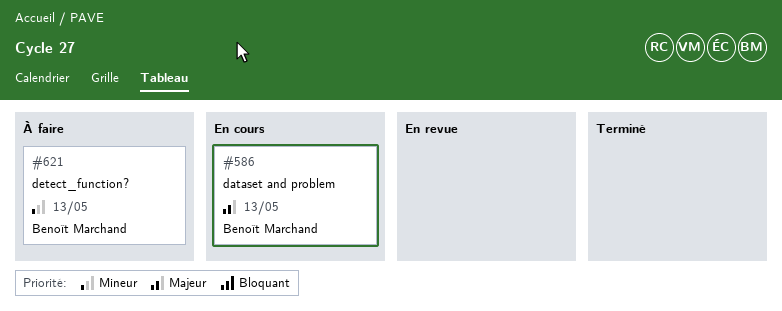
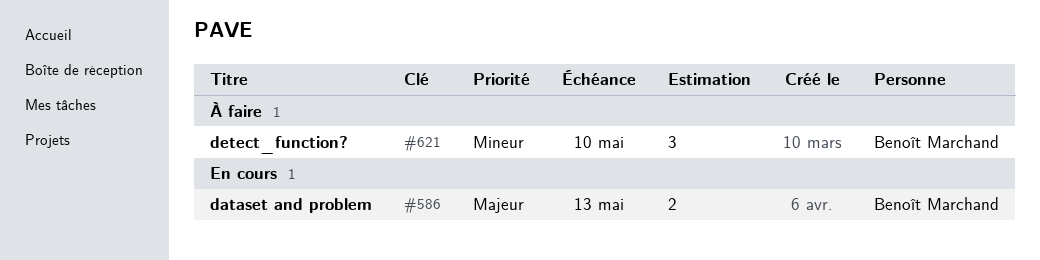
#621, due: May 13 -> May 10

